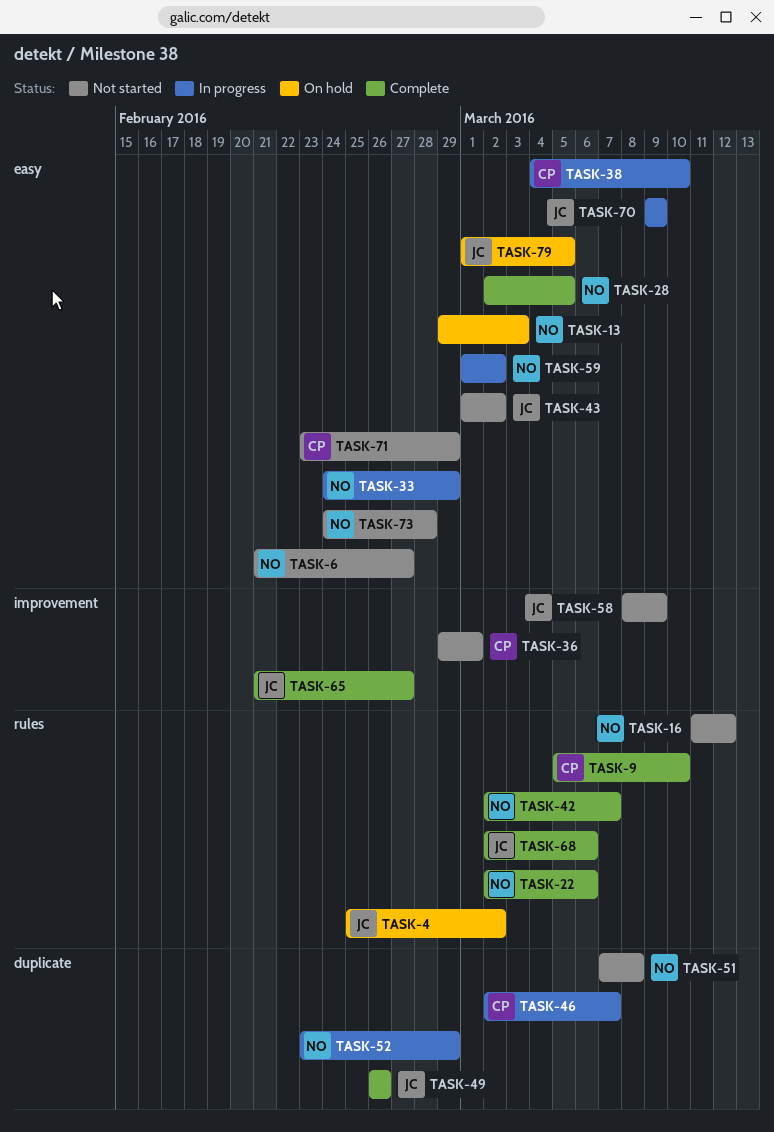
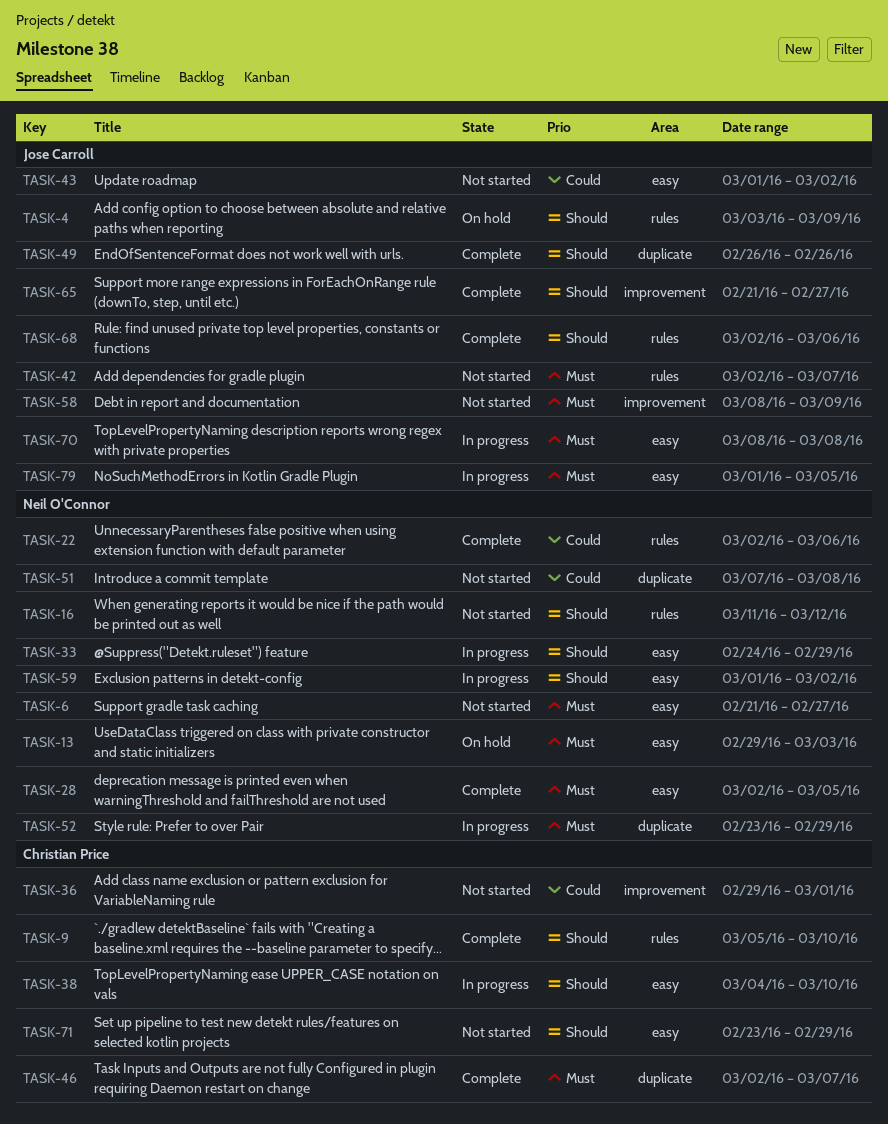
TASK-4, start: Feb 25 -> Mar 3
TASK-4, due: Mar 2 -> Mar 9
TASK-42, status: Complete -> Not started
TASK-42, owner: Neil O'Connor -> Jose Carroll
TASK-46, status: In progress -> Complete
TASK-70, start: Mar 9 -> Mar 8
TASK-70, due: Mar 9 -> Mar 8
TASK-73: present -> none
TASK-79, status: On hold -> In progress

